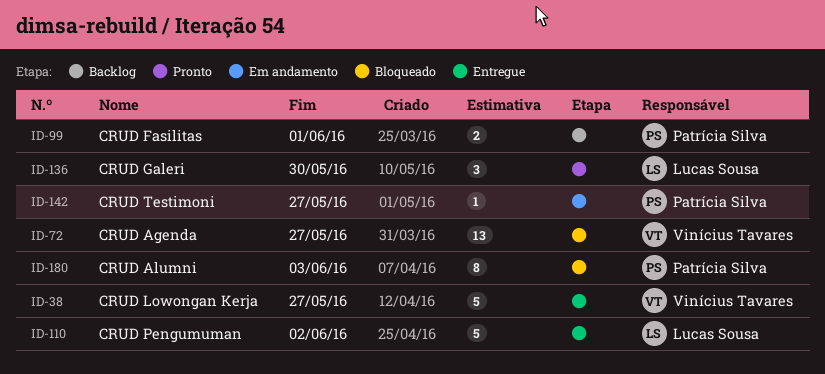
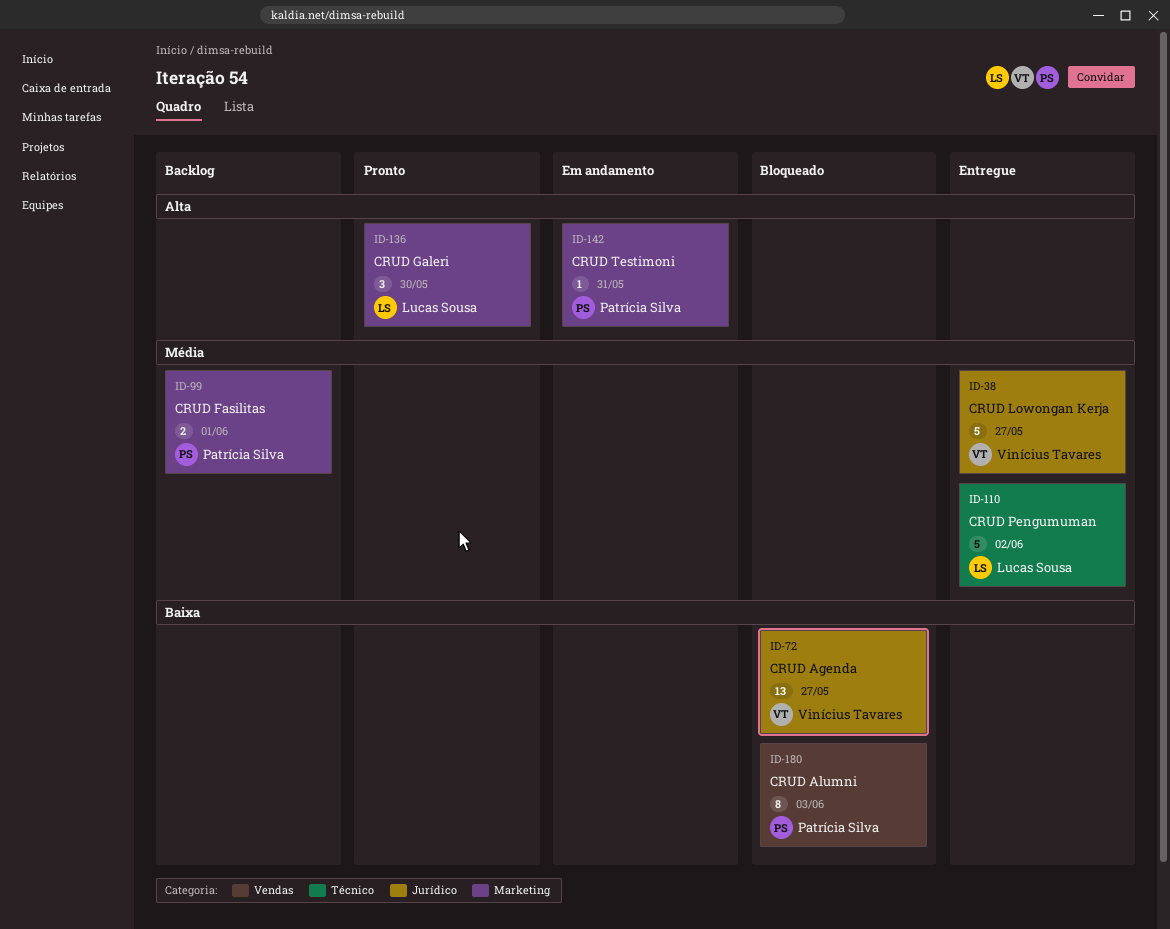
ID-142, due: May 27 -> May 31

